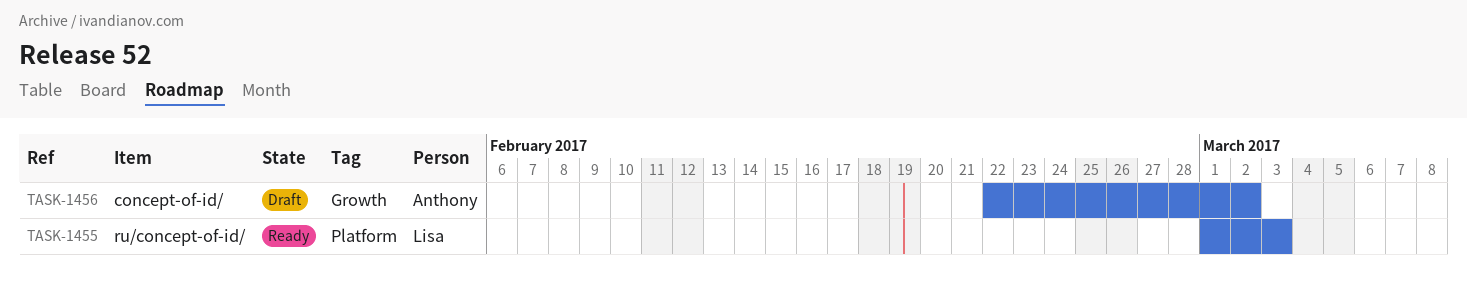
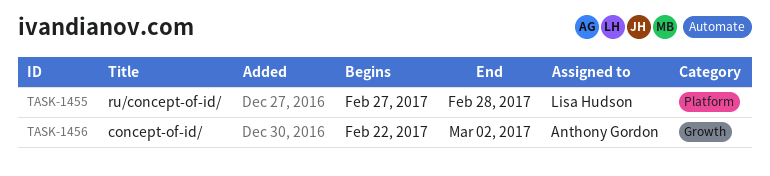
TASK-1455, start: Mar 1 -> Feb 27
TASK-1455, due: Mar 3 -> Feb 28

